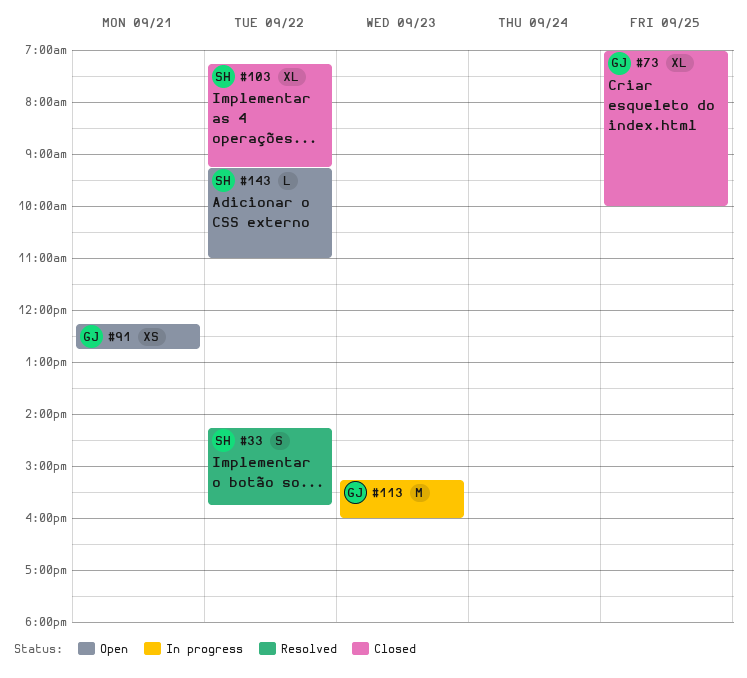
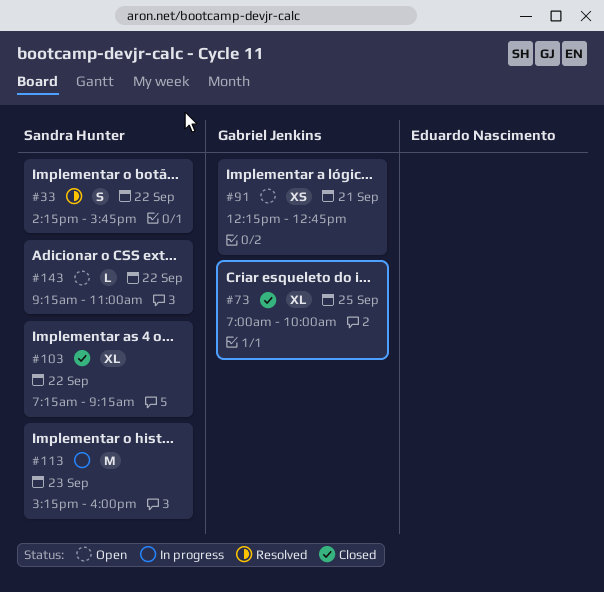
#113, owner: Gabriel Jenkins -> Sandra Hunter

